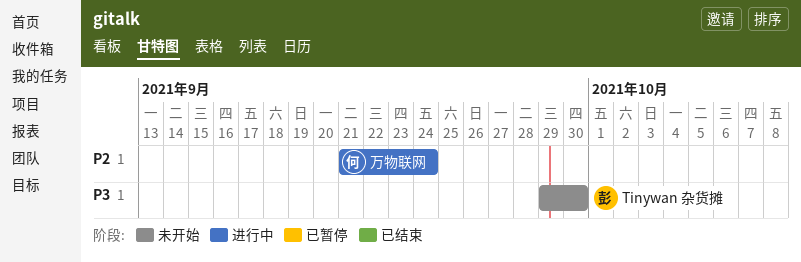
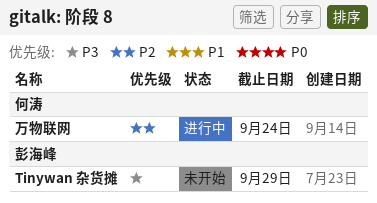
Tinywan 杂货摊, due: Sep 30 -> Sep 29

